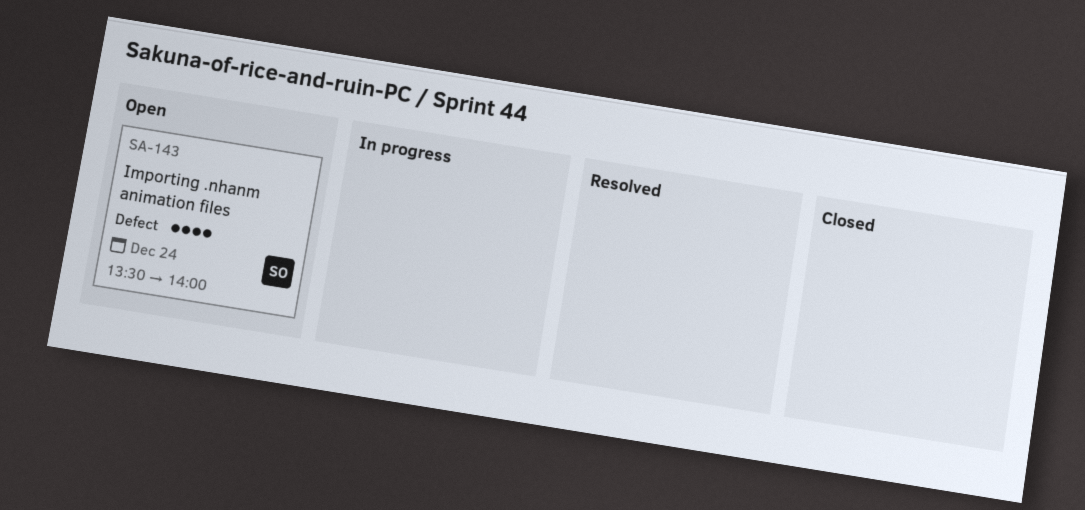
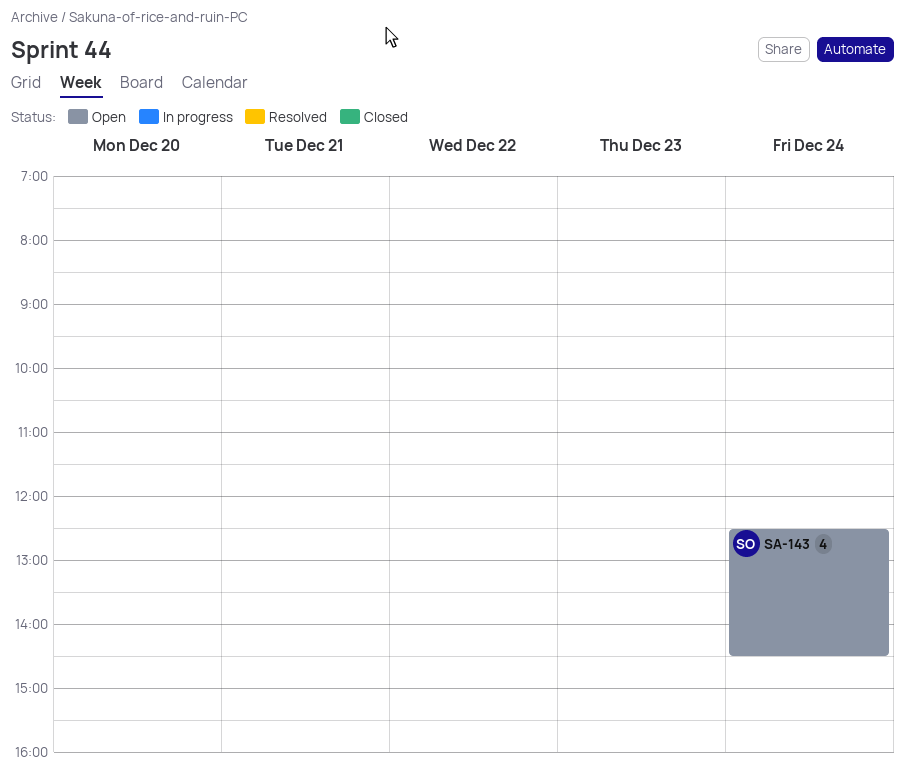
SA-143, begins: 13:30 -> 12:30
SA-143, ends: 14:00 -> 14:30

